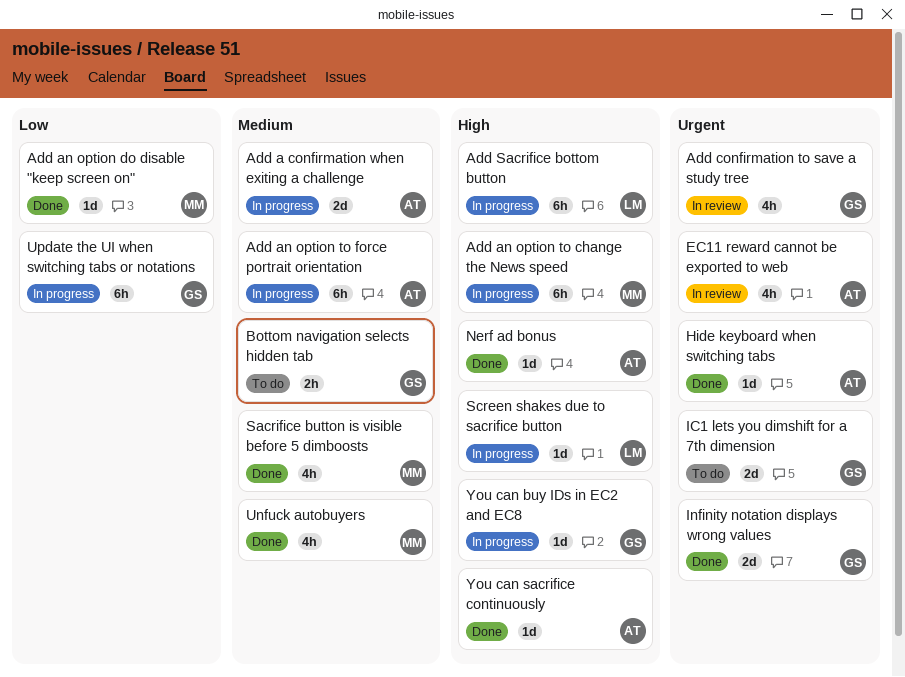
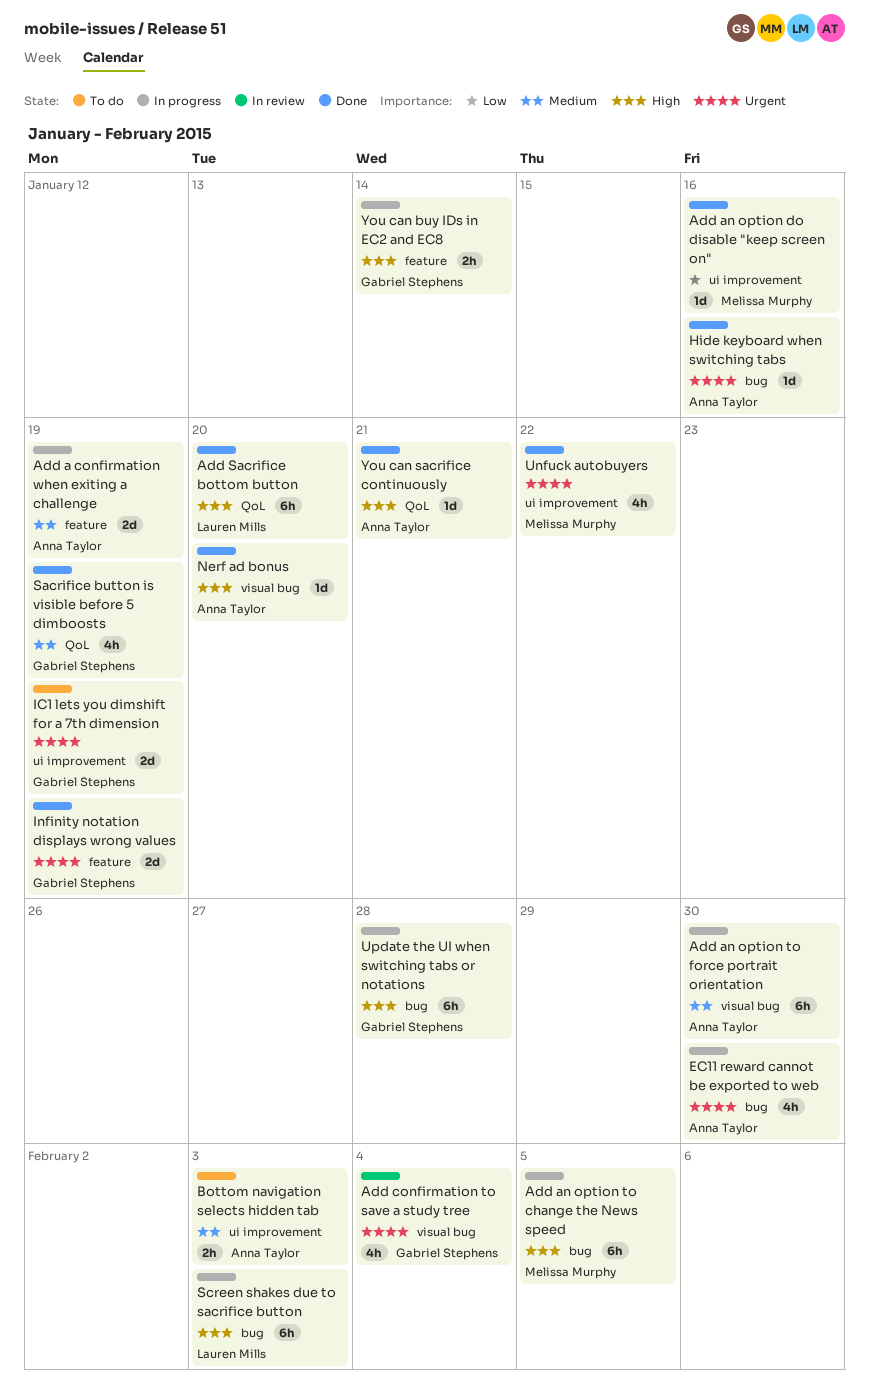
Add Sacrifice bottom button, status: In progress -> Done
Bottom navigation selects hidden tab, owner: Gabriel Stephens -> Anna Taylor
EC11 reward cannot be exported to web, status: In review -> In progress
Sacrifice button is visible before 5 dimboosts, owner: Melissa Murphy -> Gabriel Stephens
Screen shakes due to sacrifice button, estimate: 1d -> 6h
Unfuck autobuyers, priority: Medium -> Urgent
Update the UI when switching tabs or notations, priority: Low -> High
You can buy IDs in EC2 and EC8, estimate: 1d -> 2h

